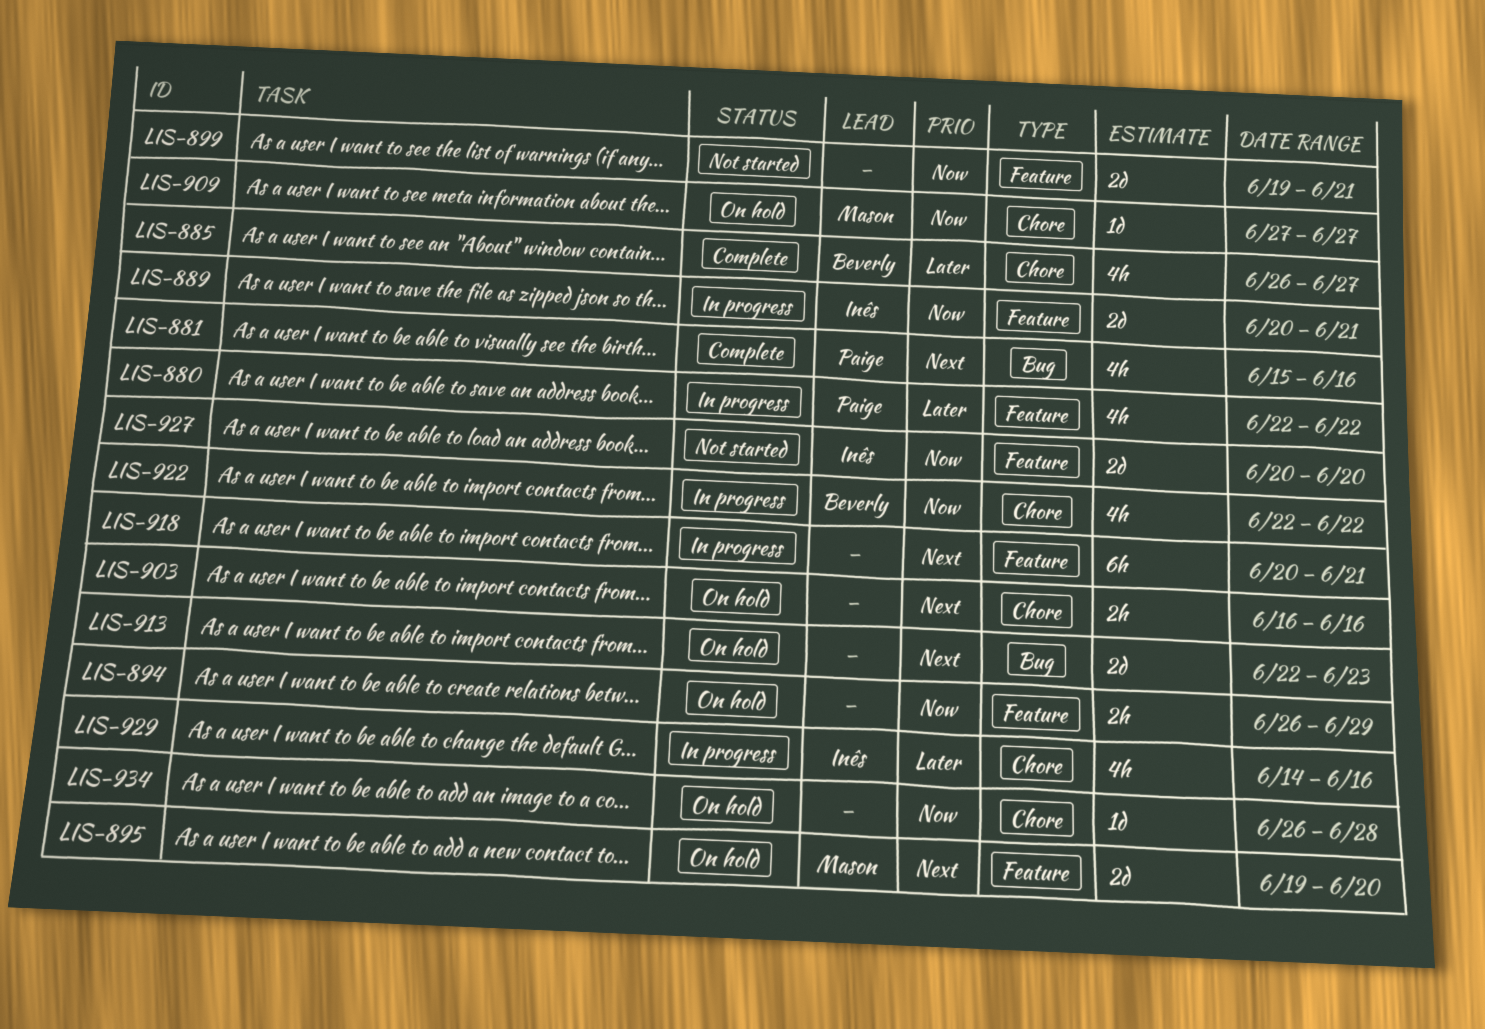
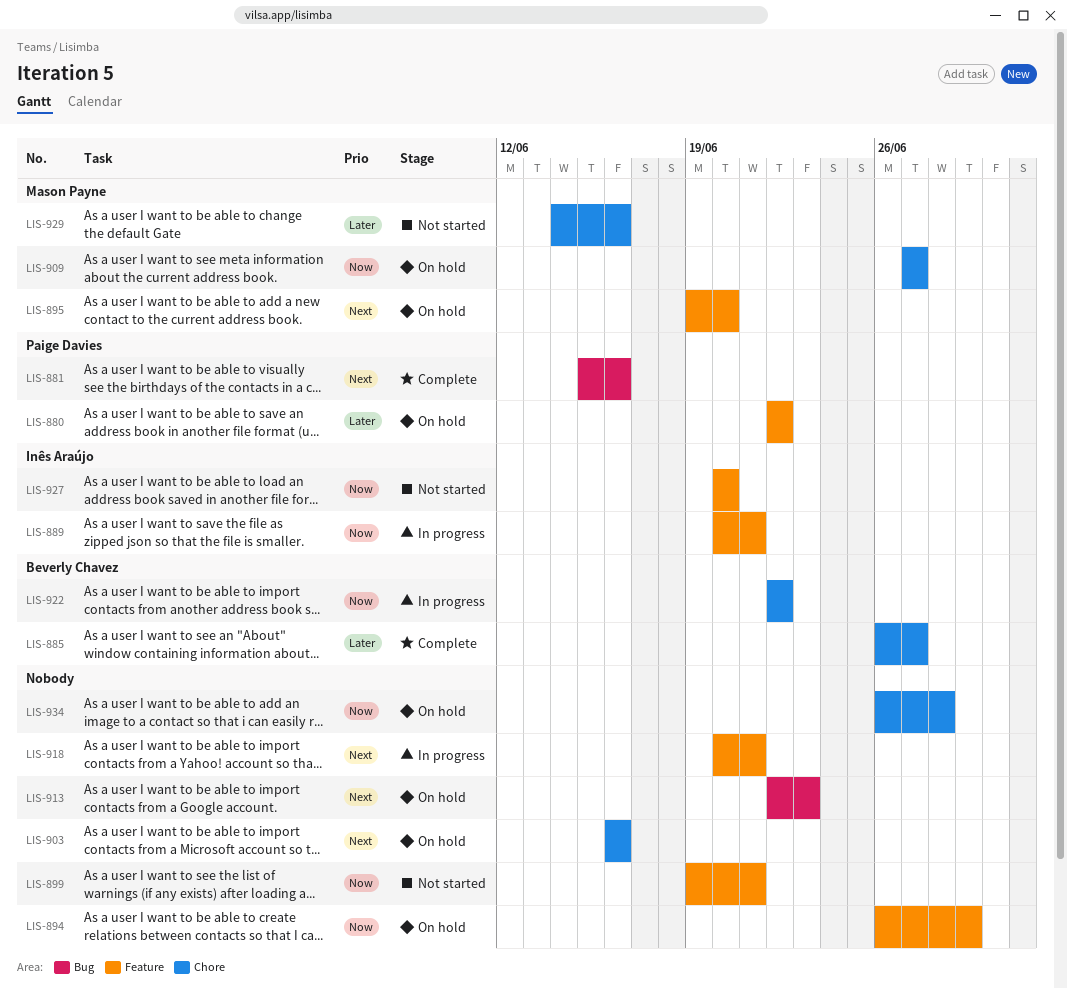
LIS-880, status: In progress -> On hold
LIS-929, status: In progress -> Not started
LIS-929, owner: Inês Araújo -> Mason Payne

